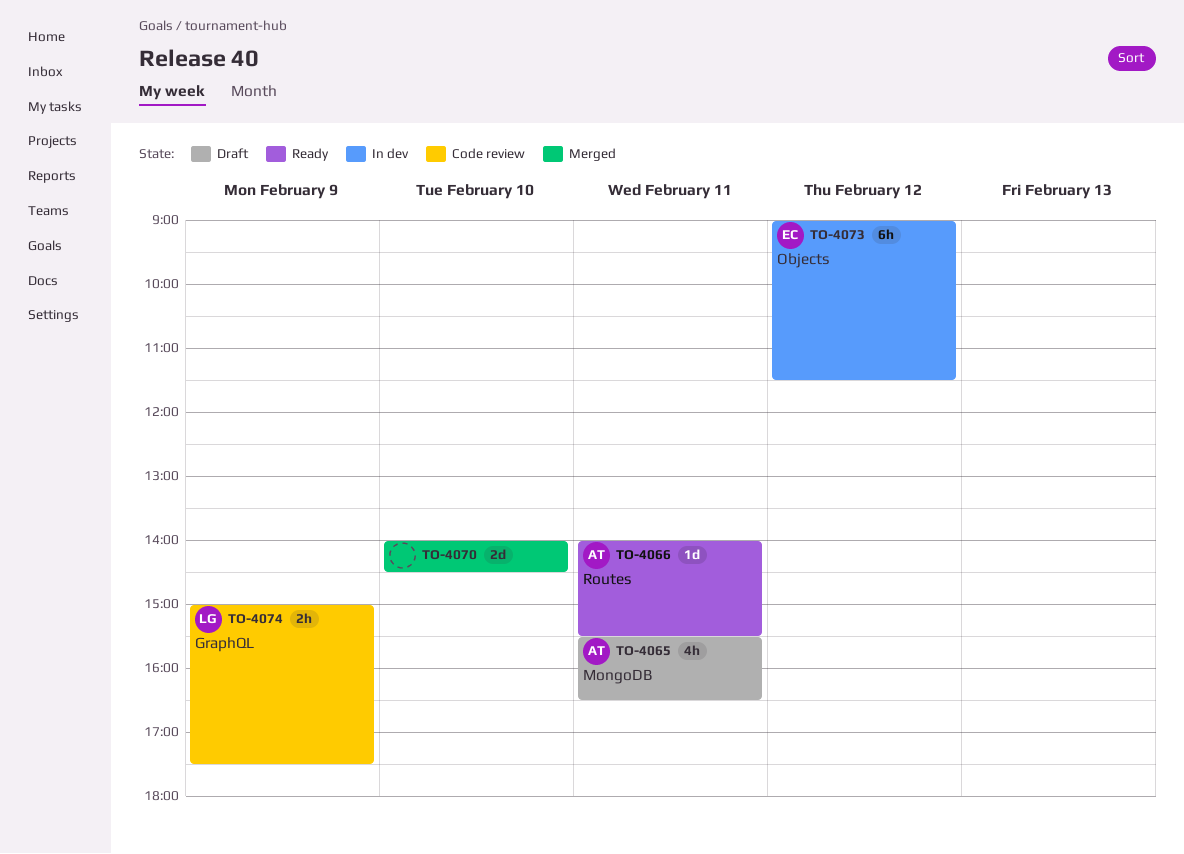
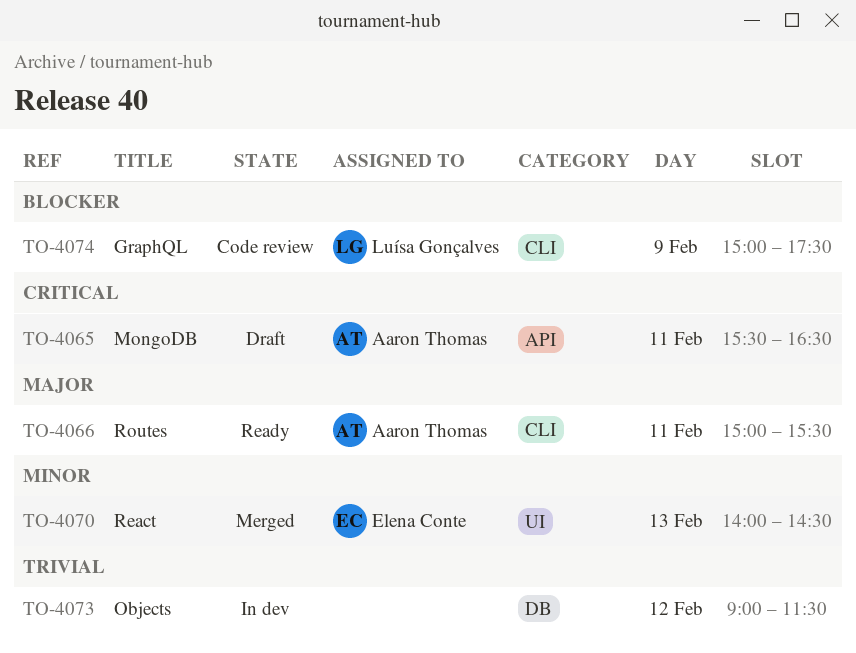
TO-4066, begins: 14:00 -> 15:00
TO-4070, owner: none -> Elena Conte
TO-4070, day: Feb 10 -> Feb 13
TO-4073, owner: Elena Conte -> none

